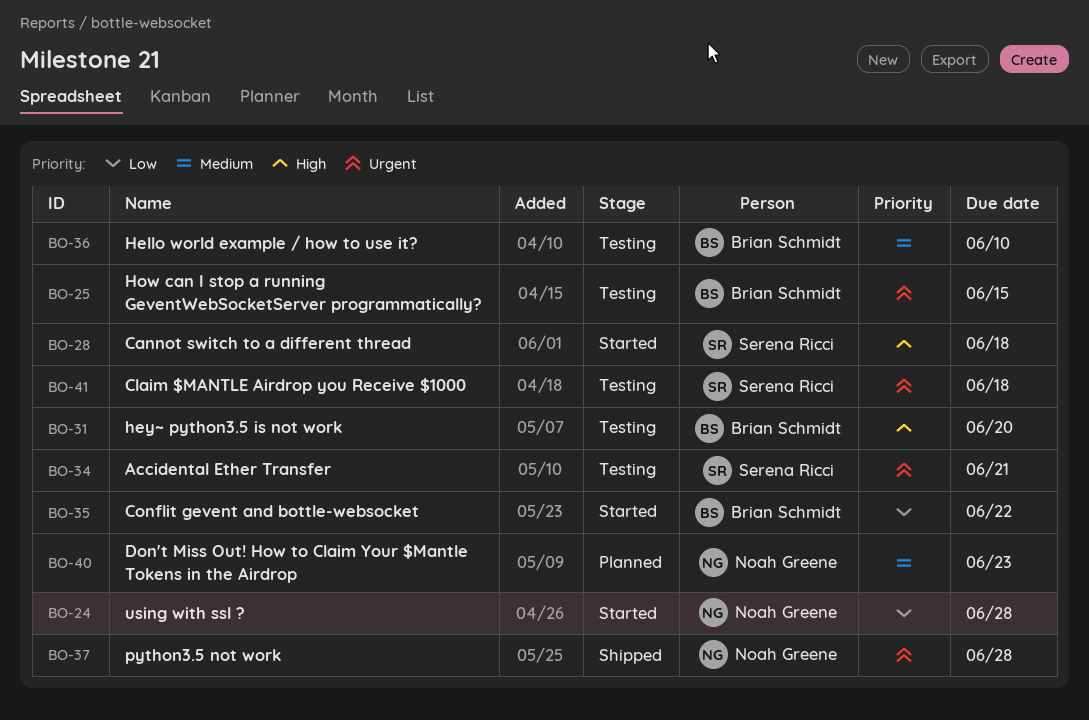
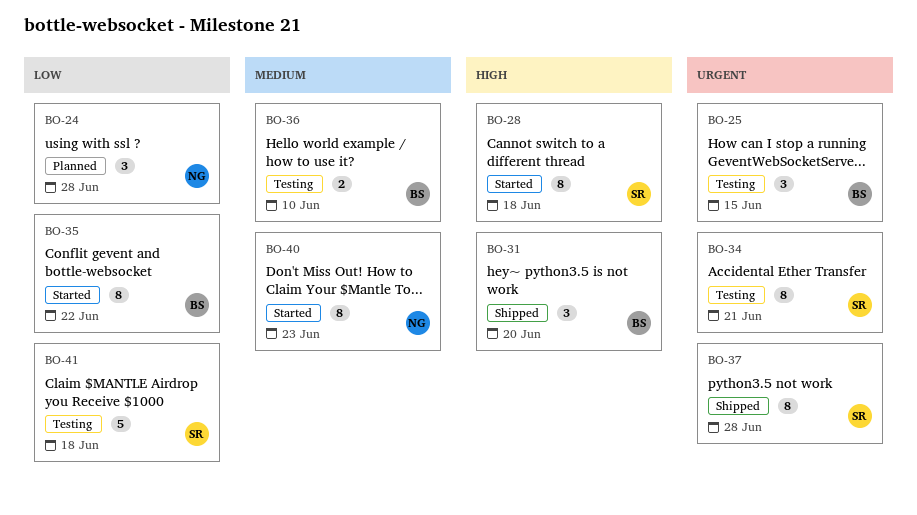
BO-24, status: Started -> Planned
BO-31, status: Testing -> Shipped
BO-37, owner: Noah Greene -> Serena Ricci
BO-40, status: Planned -> Started
BO-41, priority: Urgent -> Low

